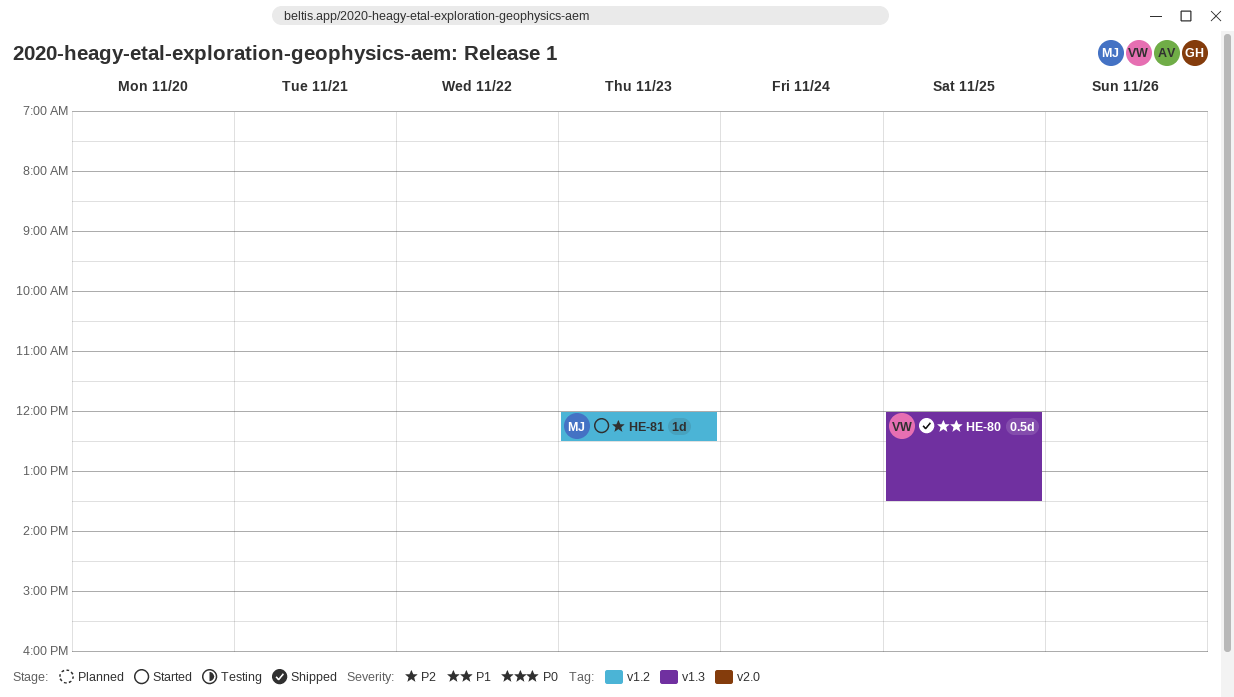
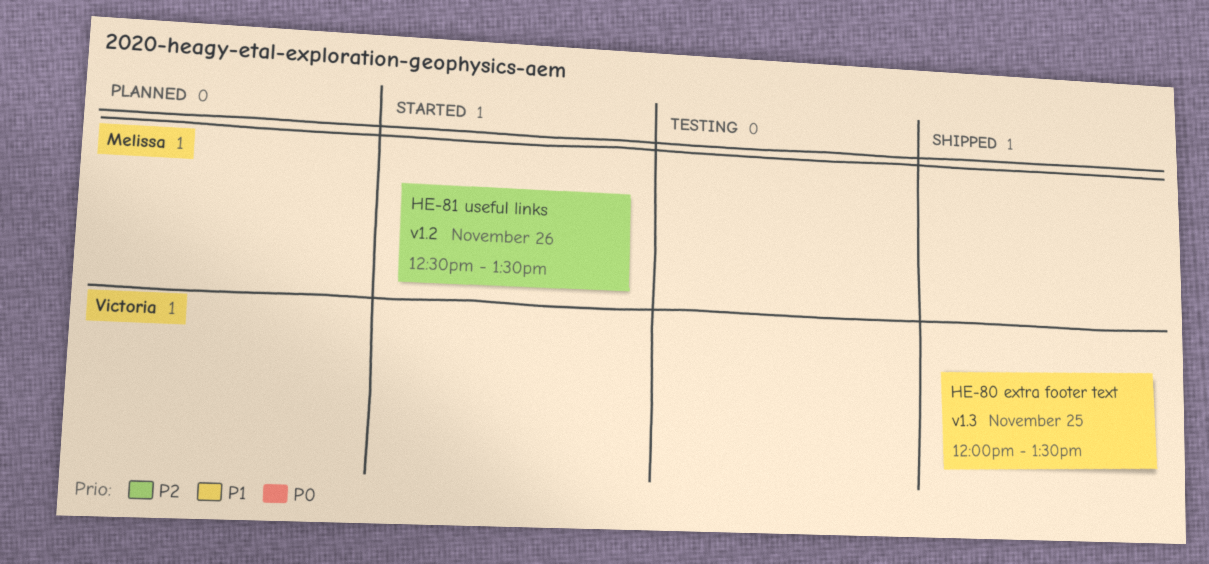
HE-81, day: Nov 23 -> Nov 26
HE-81, begins: 12:00 -> 12:30
HE-81, ends: 12:30 -> 13:30

